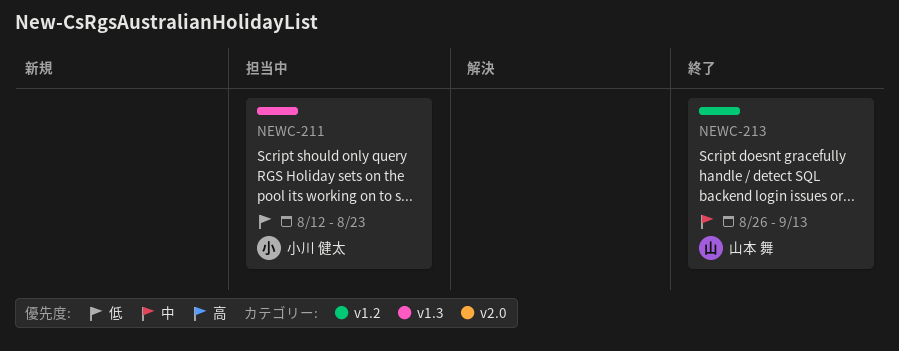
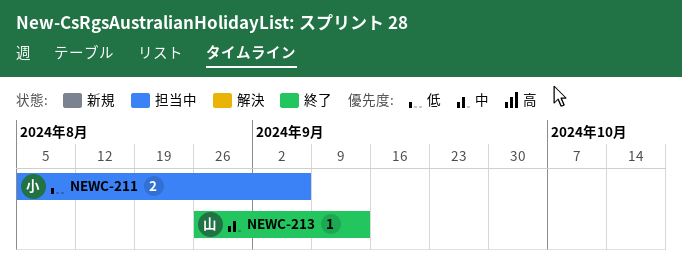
NEWC-211, start: Aug 12 -> Aug 5
NEWC-211, due: Aug 23 -> Sep 6

